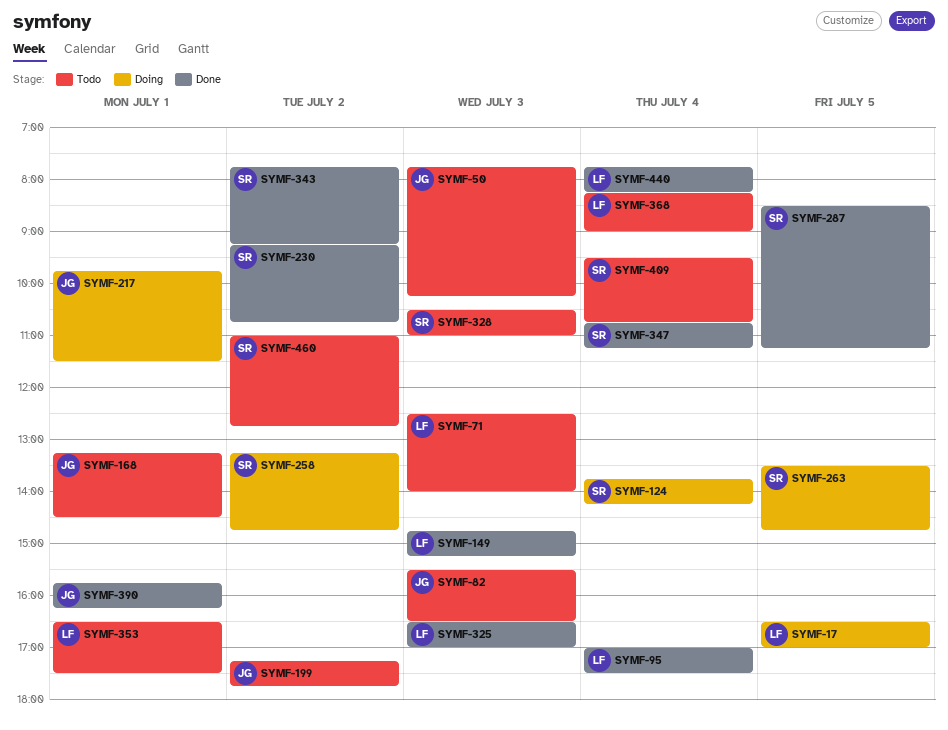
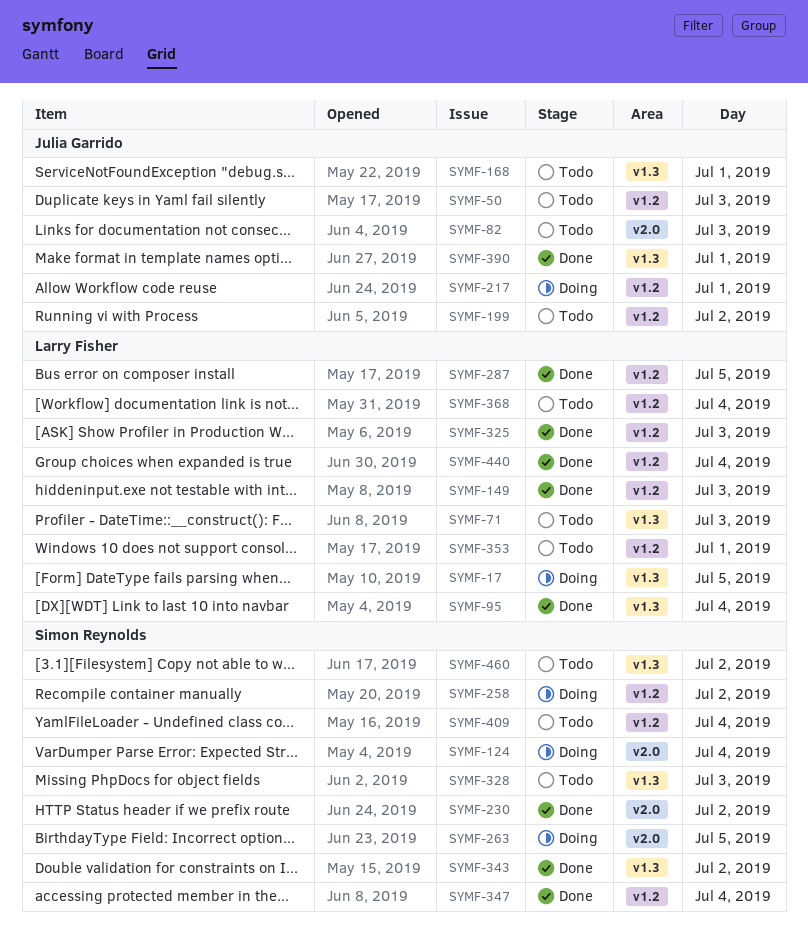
SYMF-287, owner: Simon Reynolds -> Larry Fisher

